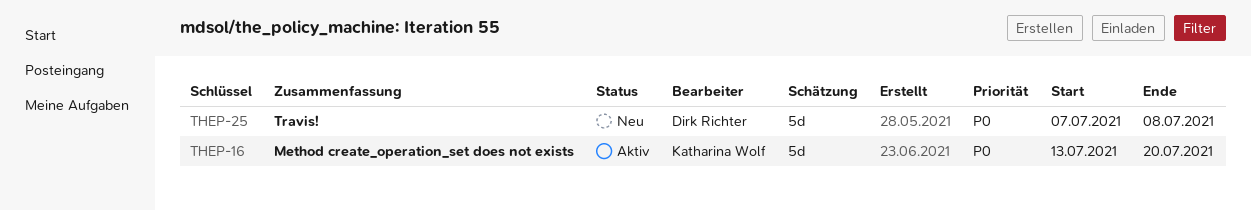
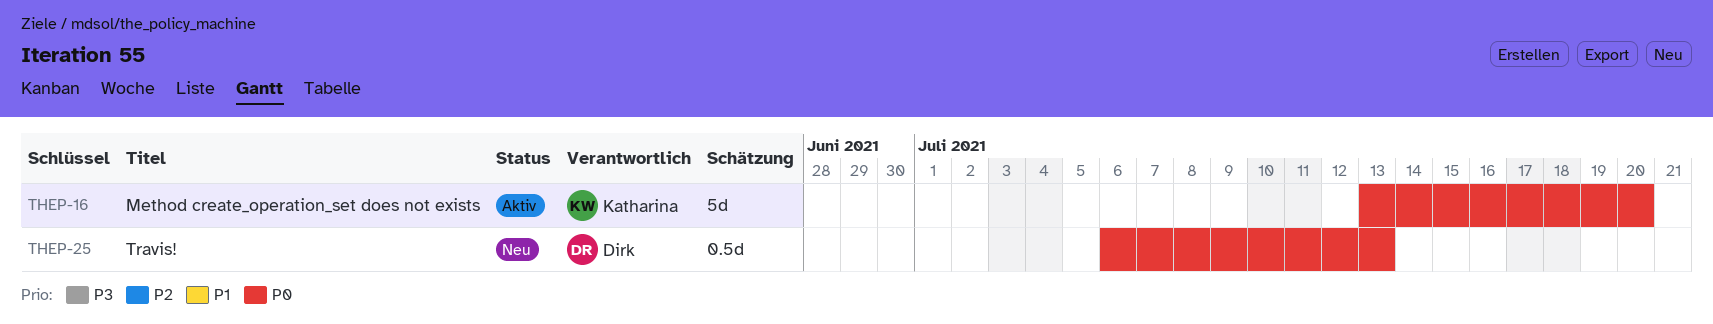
THEP-25, estimate: 5d -> 0.5d
THEP-25, start: Jul 7 -> Jul 6
THEP-25, due: Jul 8 -> Jul 13

